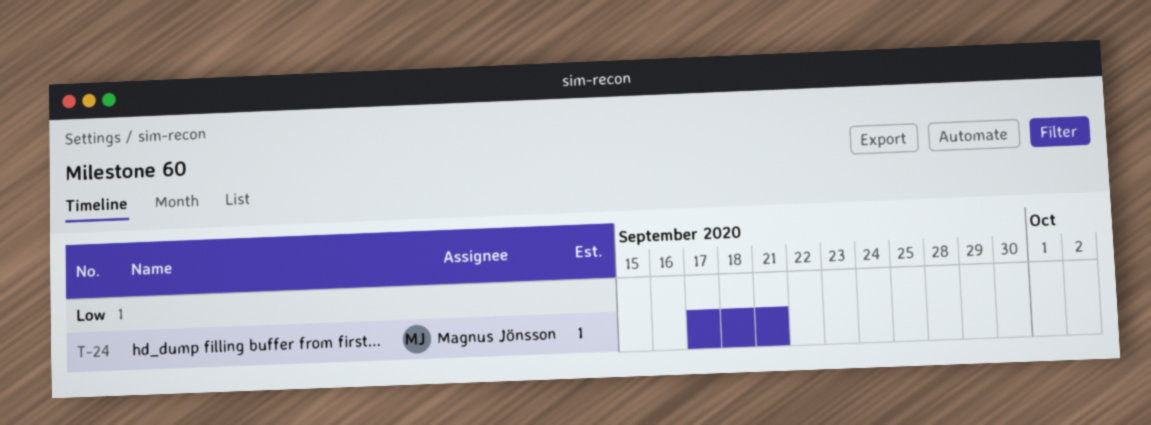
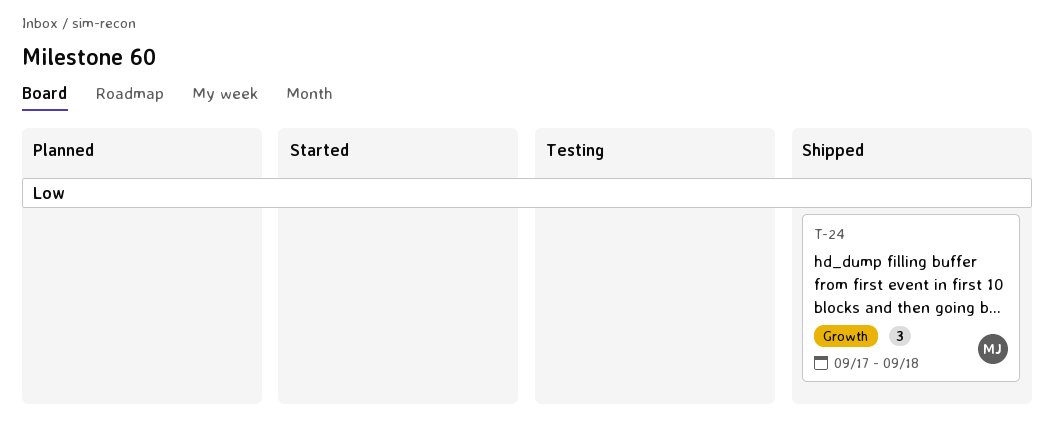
T-24, estimate: 1 -> 3
T-24, due: Sep 21 -> Sep 18

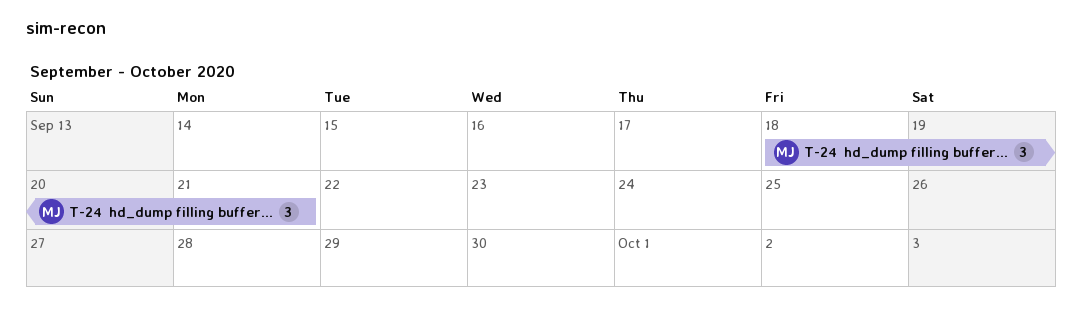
T-24, start: Sep 17 -> Sep 18
T-24, due: Sep 18 -> Sep 21

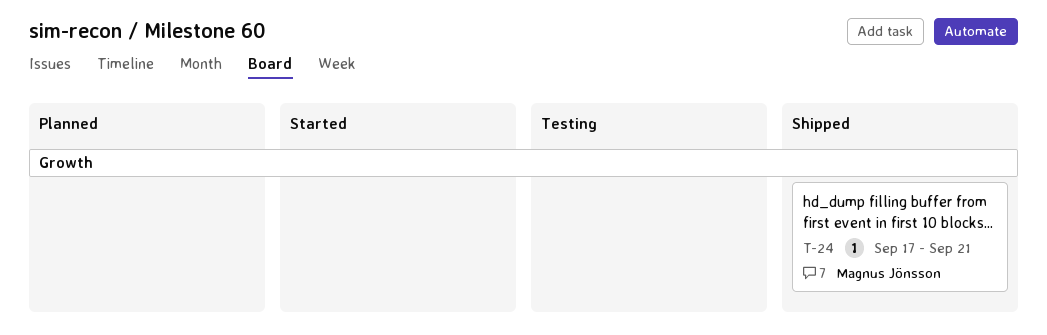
T-24, estimate: 3 -> 1
T-24, start: Sep 18 -> Sep 17

